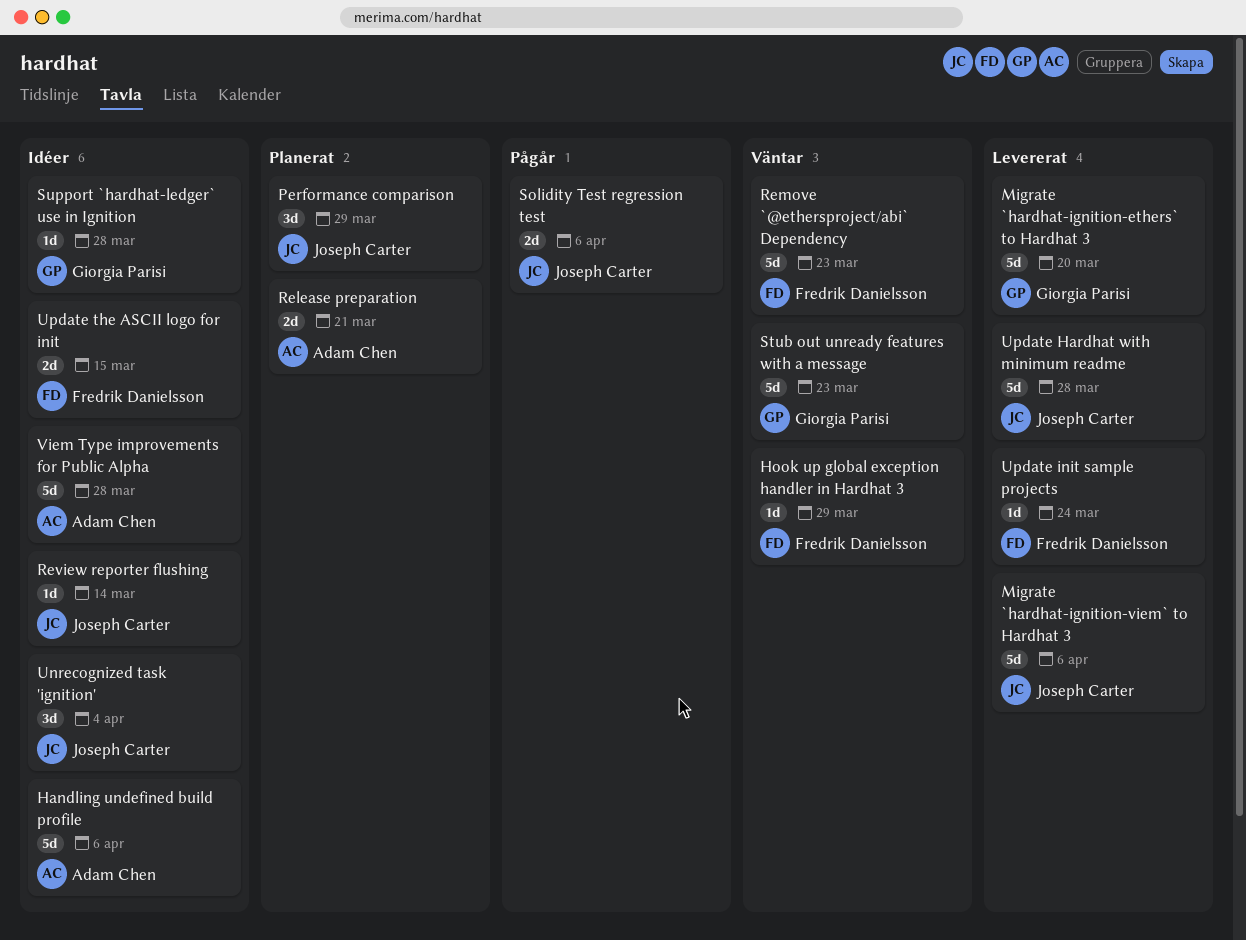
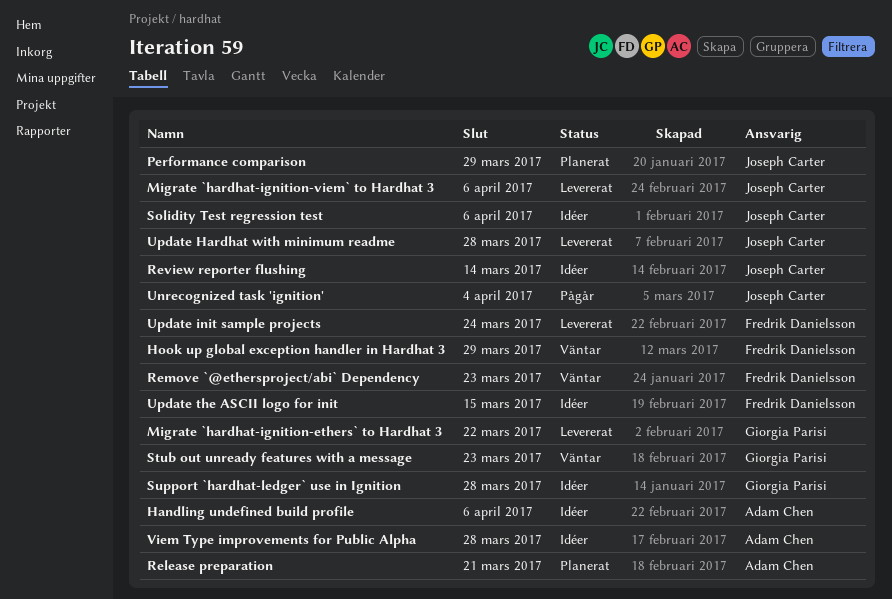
Migrate `hardhat-ignition-ethers` to Hardhat 3, due: Mar 20 -> Mar 22
Solidity Test regression test, status: Pågår -> Idéer
Unrecognized task 'ignition', status: Idéer -> Pågår

